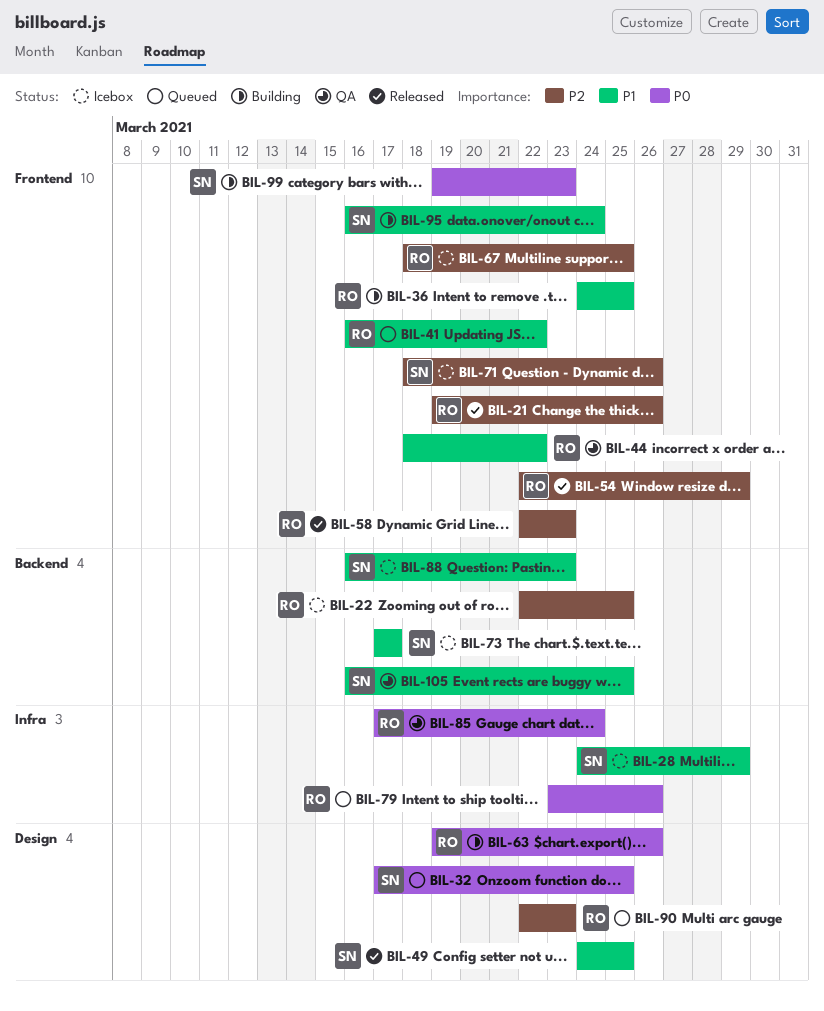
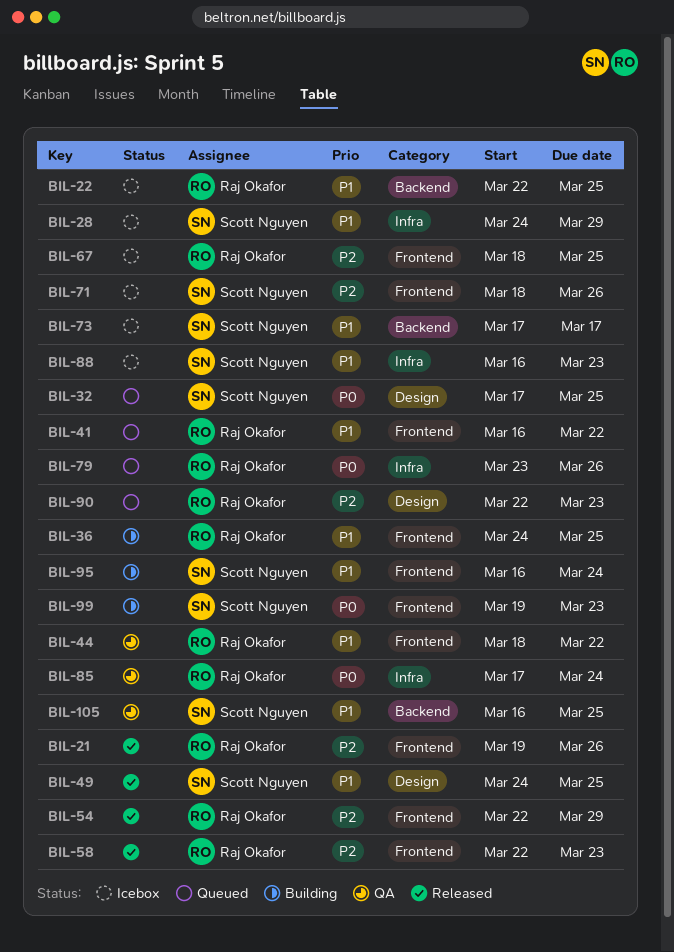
BIL-22, priority: P2 -> P1
BIL-63: present -> none
BIL-88, label: Backend -> Infra

